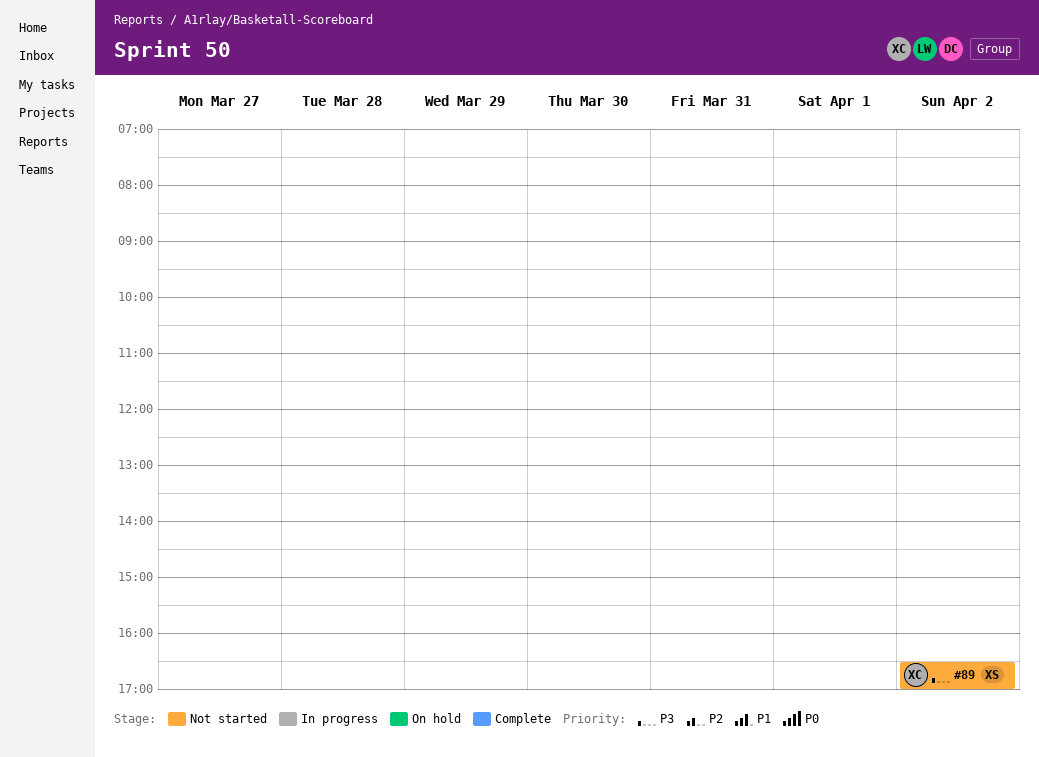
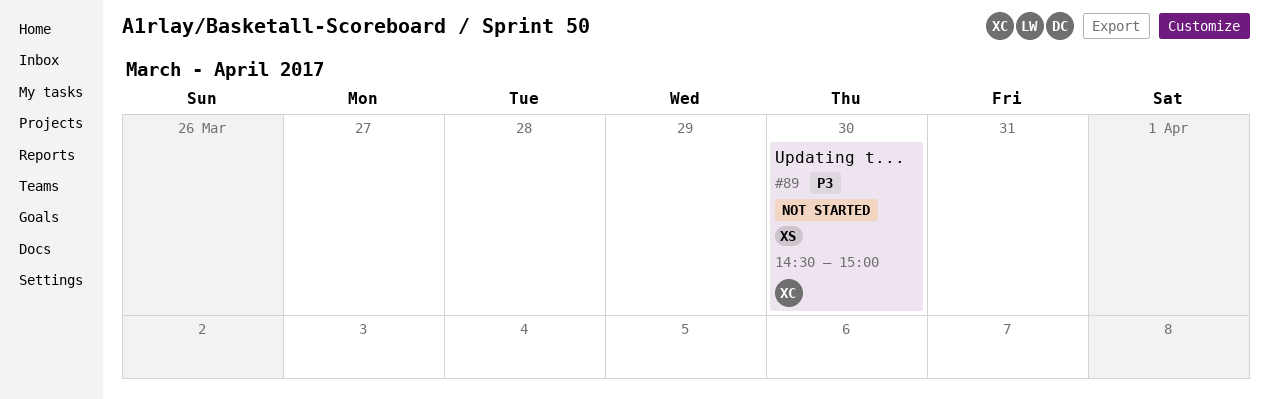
#89, day: Apr 2 -> Mar 30
#89, begins: 16:30 -> 14:30
#89, ends: 17:00 -> 15:00

